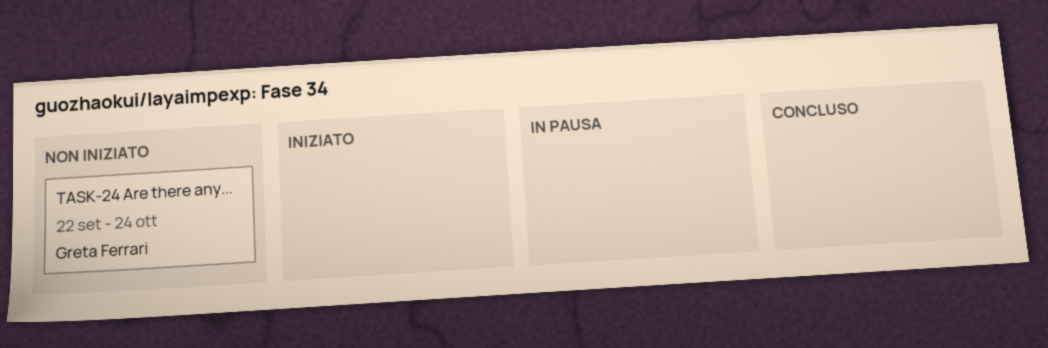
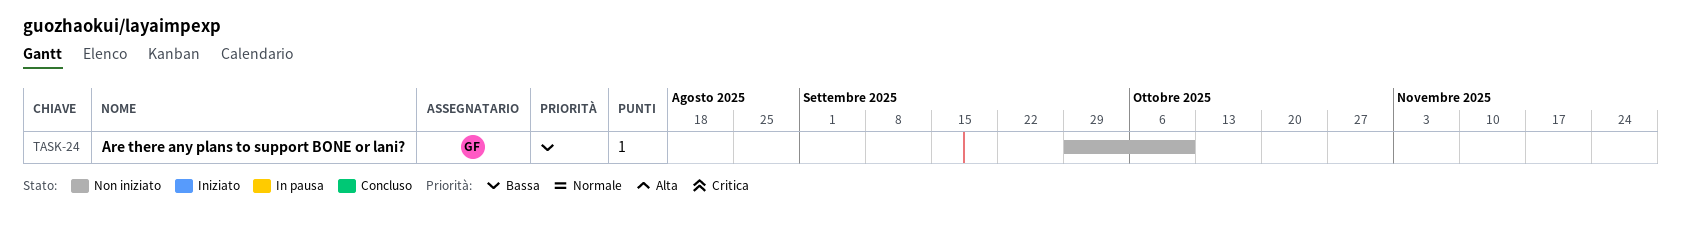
TASK-24, start: Sep 22 -> Sep 29
TASK-24, due: Oct 24 -> Oct 10

